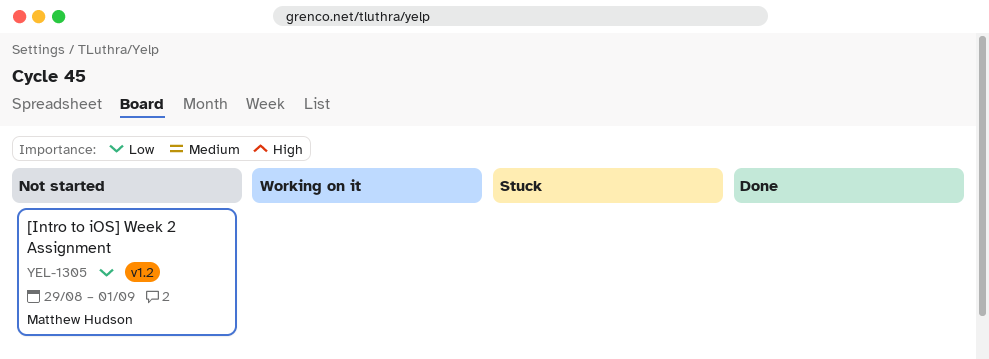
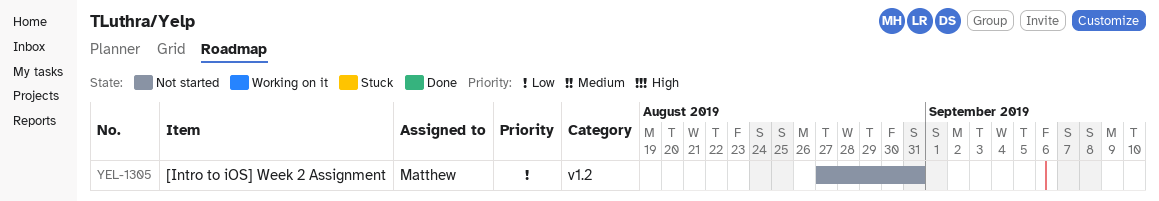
YEL-1305, start: Aug 29 -> Aug 27
YEL-1305, due: Sep 1 -> Aug 31

